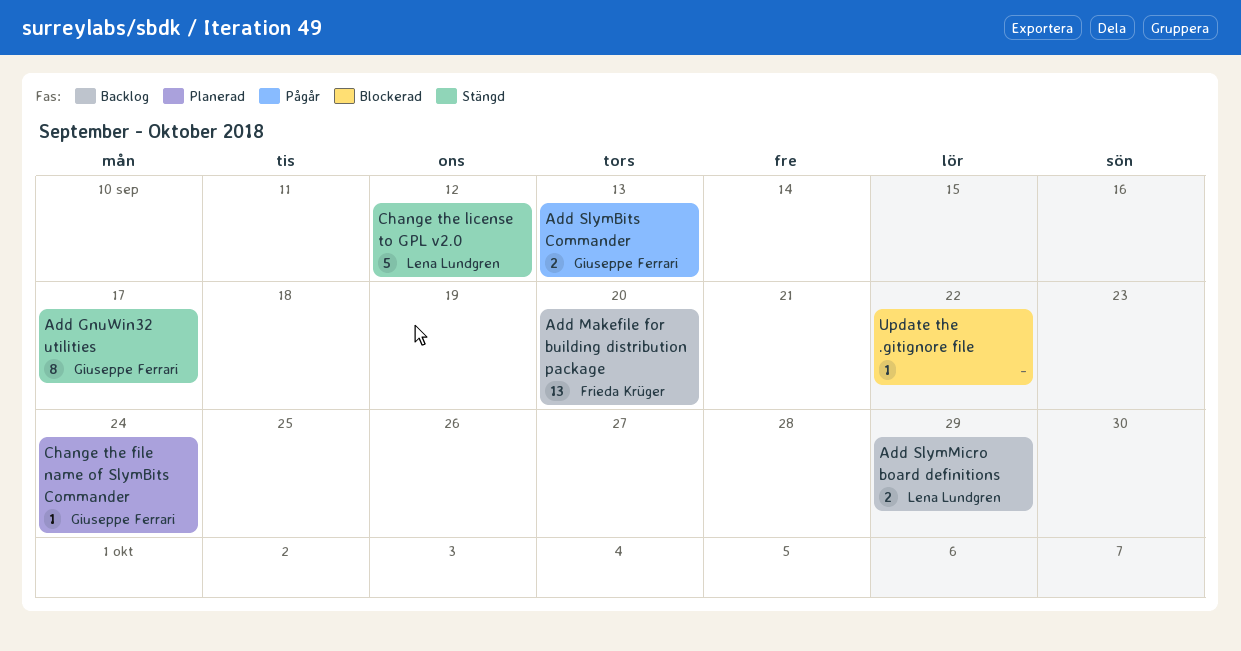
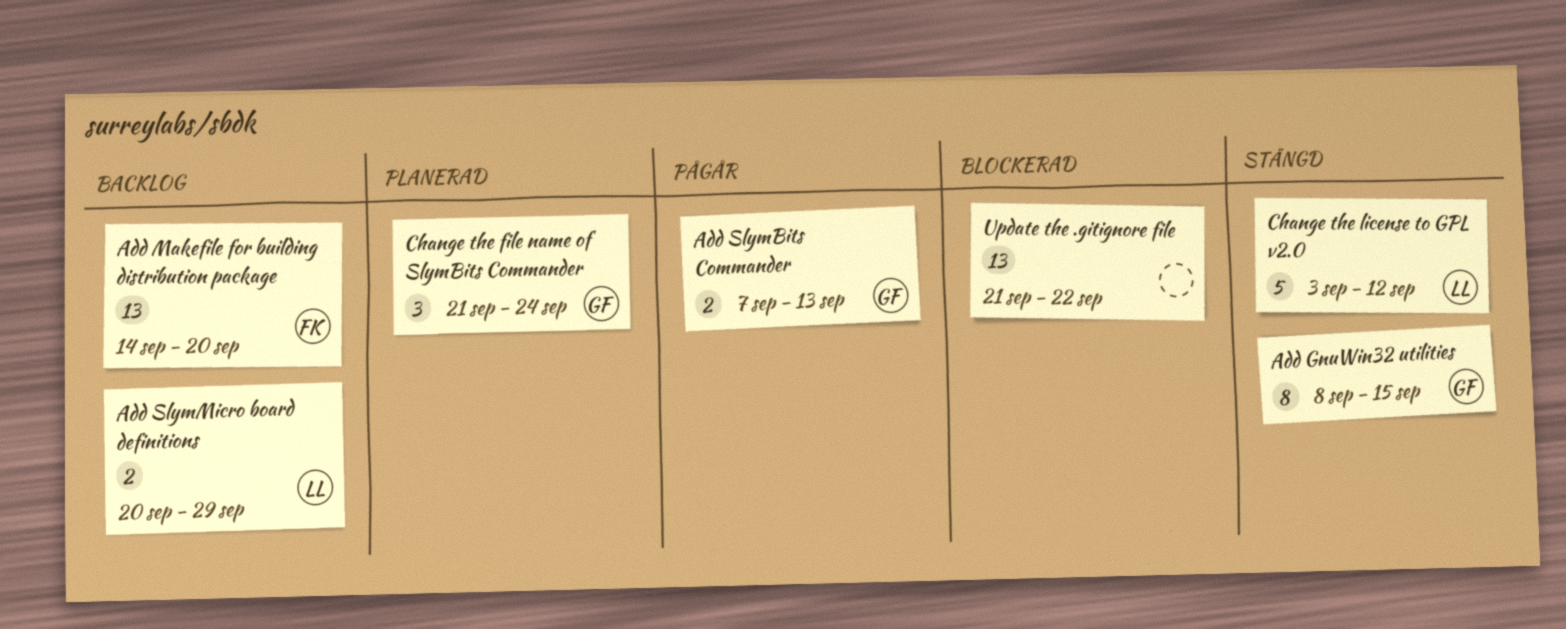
Add GnuWin32 utilities, due: Sep 17 -> Sep 15
Change the file name of SlymBits Commander, estimate: 1 -> 3
Update the .gitignore file, estimate: 1 -> 13

